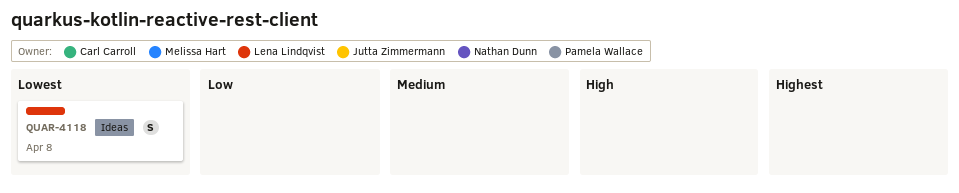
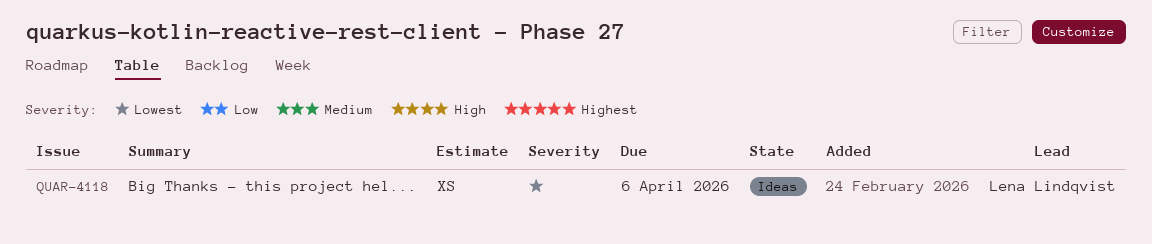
QUAR-4118, estimate: S -> XS
QUAR-4118, due: Apr 8 -> Apr 6

